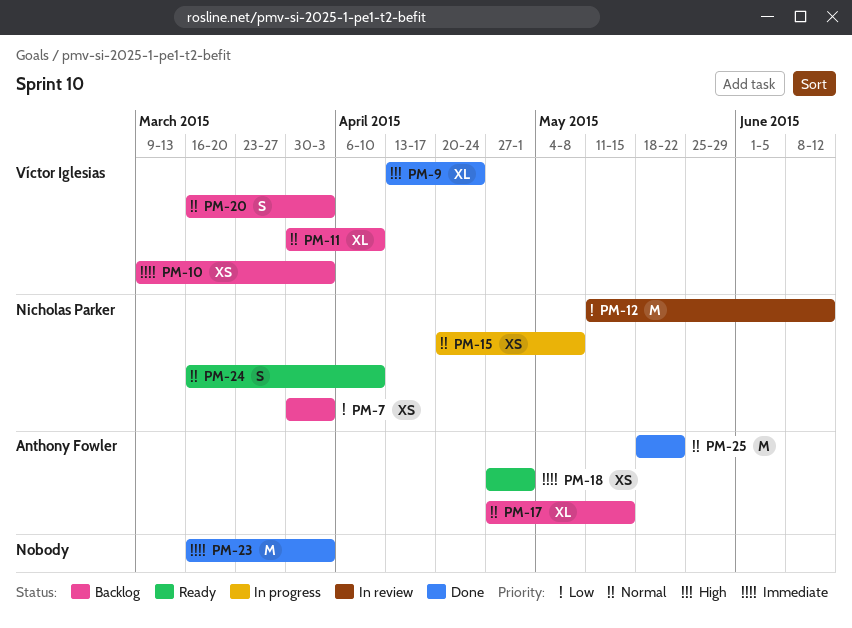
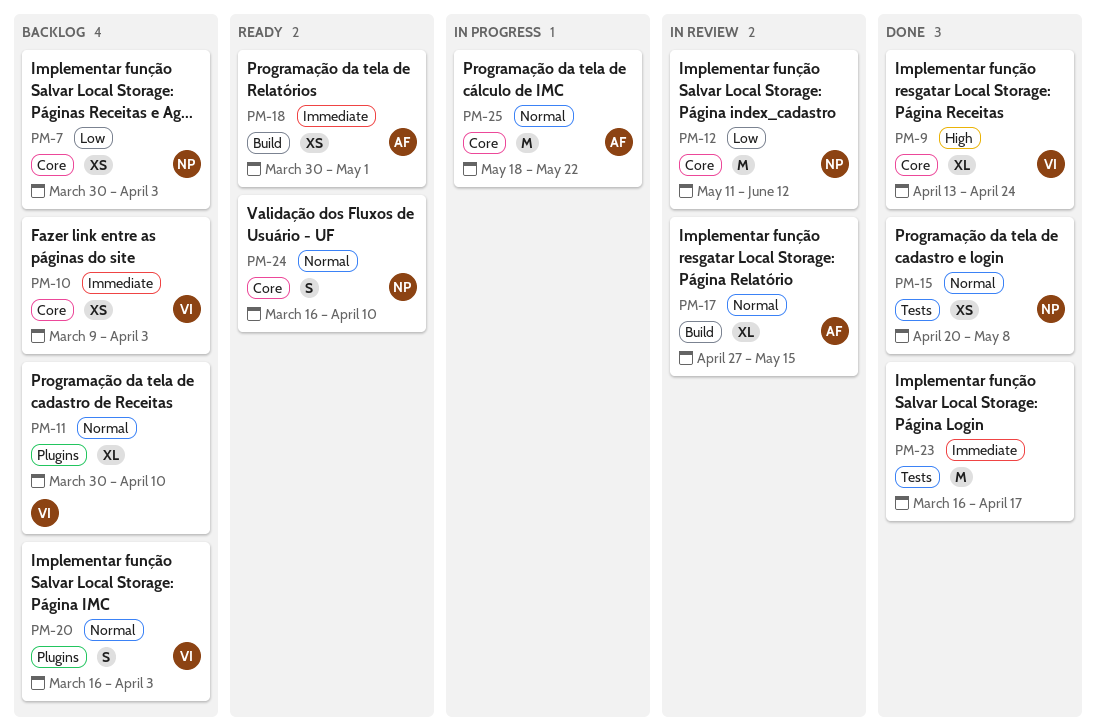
PM-15, status: In progress -> Done
PM-17, status: Backlog -> In review
PM-18, start: Apr 27 -> Mar 30
PM-23, due: Apr 3 -> Apr 17
PM-25, status: Done -> In progress

